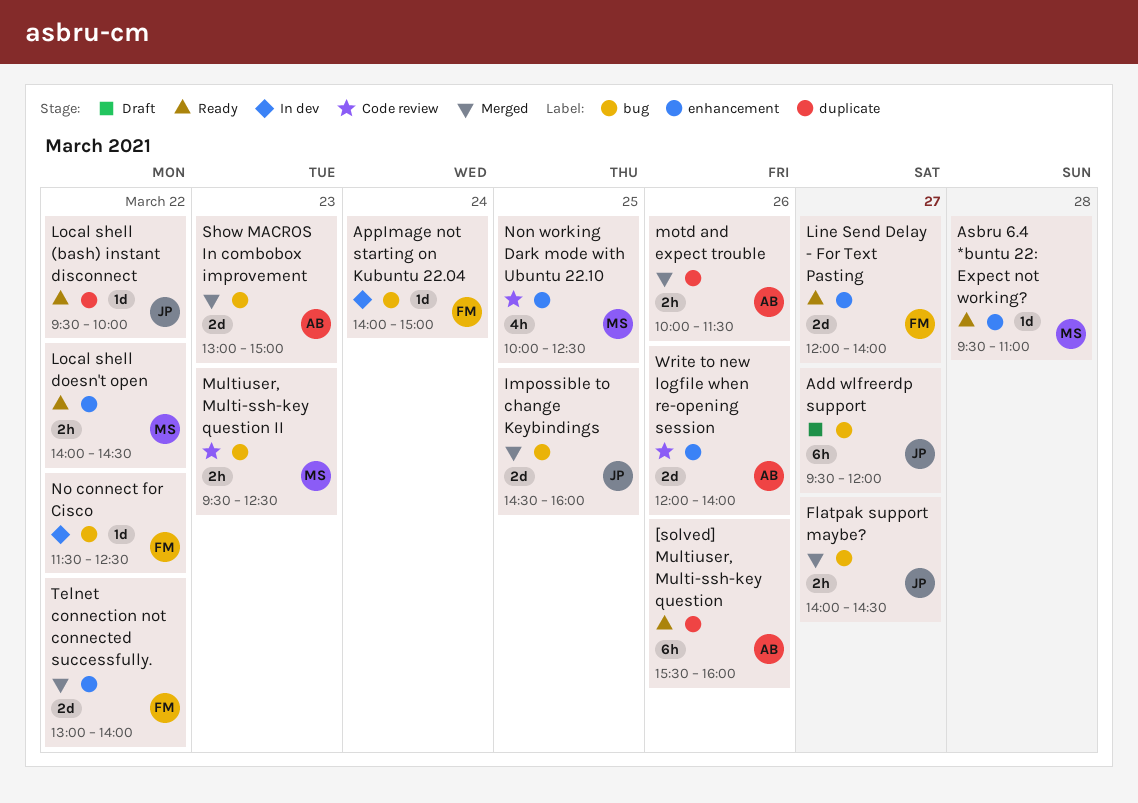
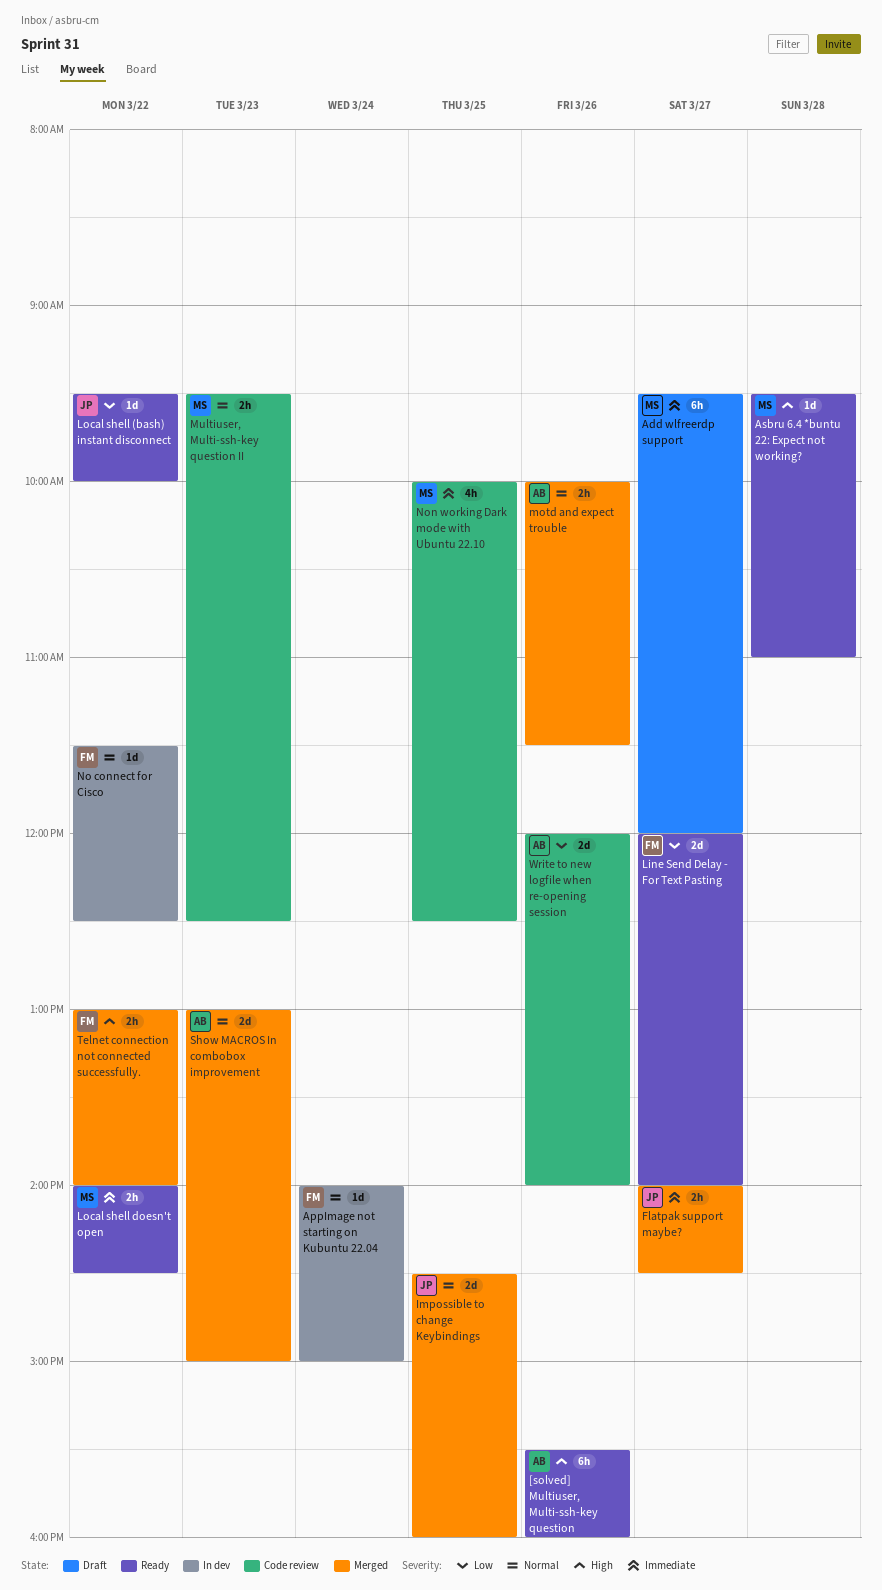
Add wlfreerdp support, owner: JP -> MS
Telnet connection not connected successfully., estimate: 2d -> 2h

